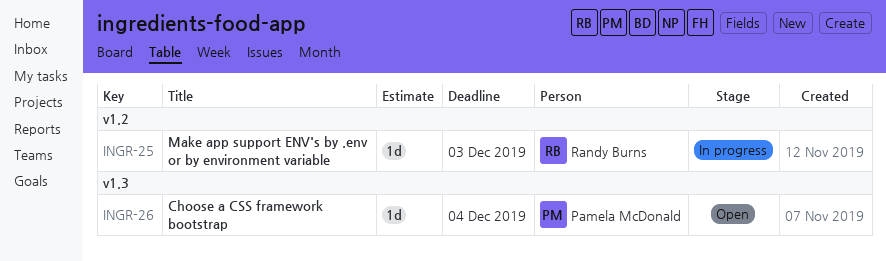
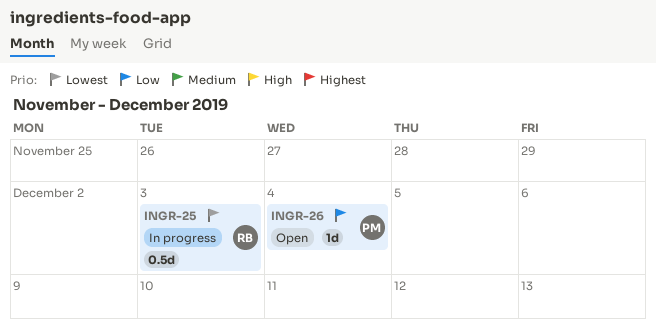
INGR-25, estimate: 1d -> 0.5d

